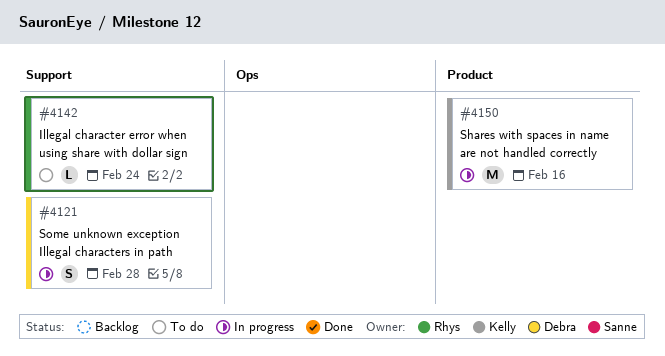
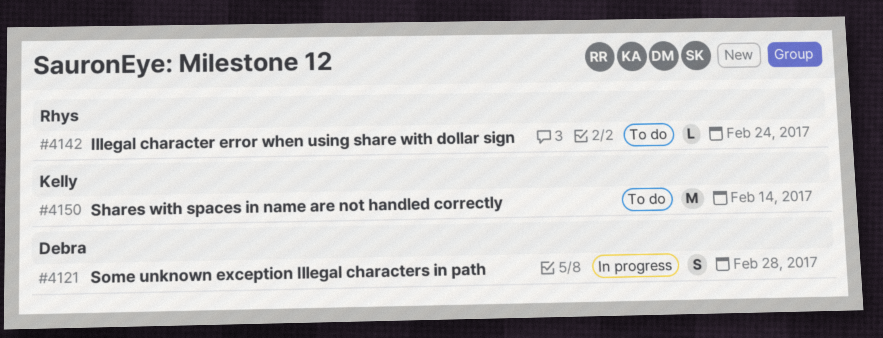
#4150, status: In progress -> To do
#4150, due: Feb 16 -> Feb 14

